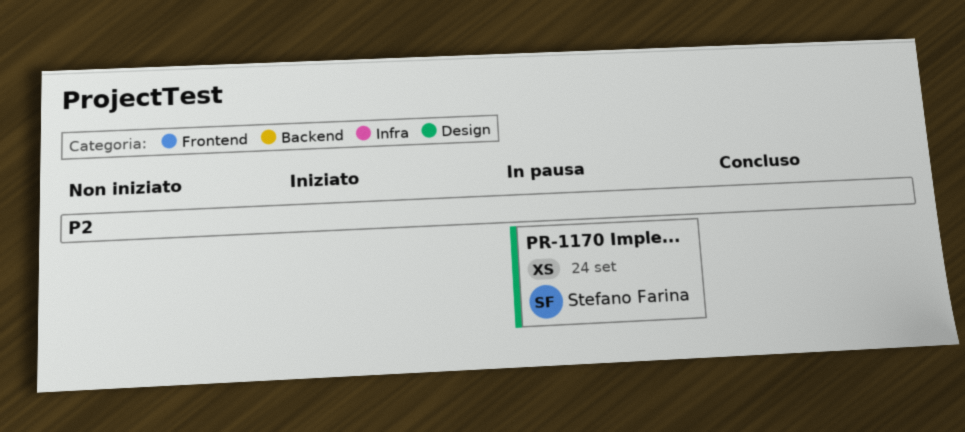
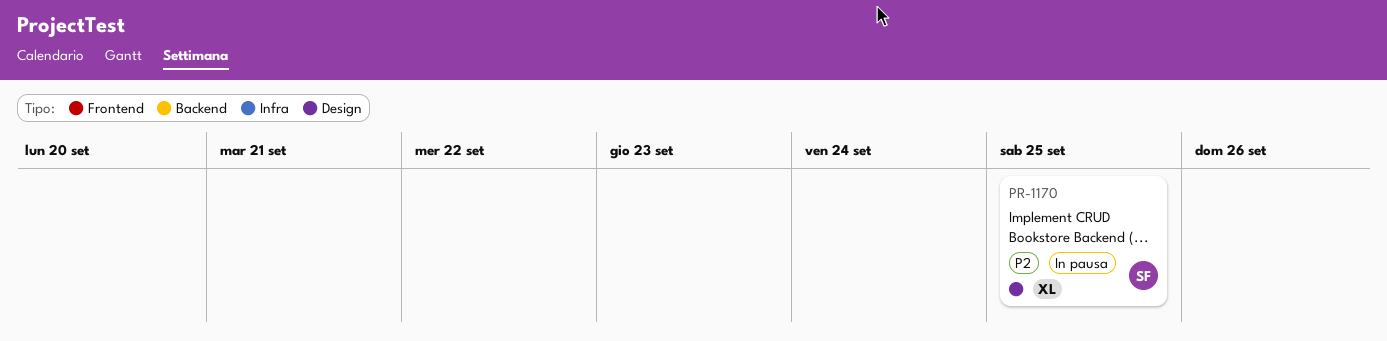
PR-1170, estimate: XS -> XL
PR-1170, due: Sep 24 -> Sep 25

